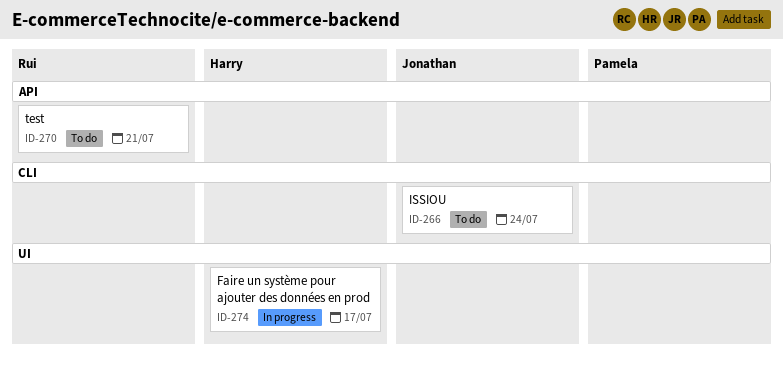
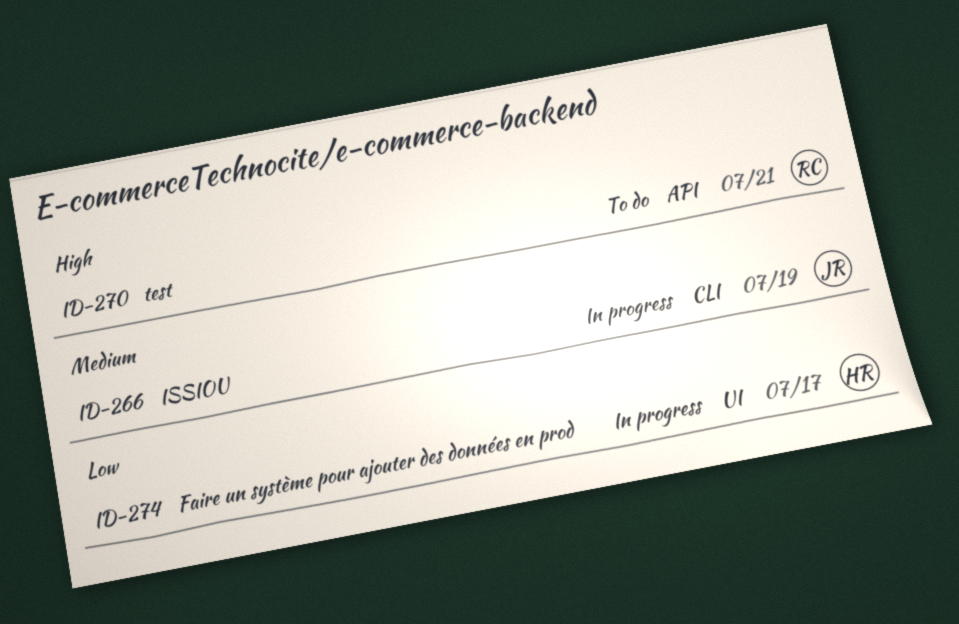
ID-266, status: To do -> In progress
ID-266, due: Jul 24 -> Jul 19

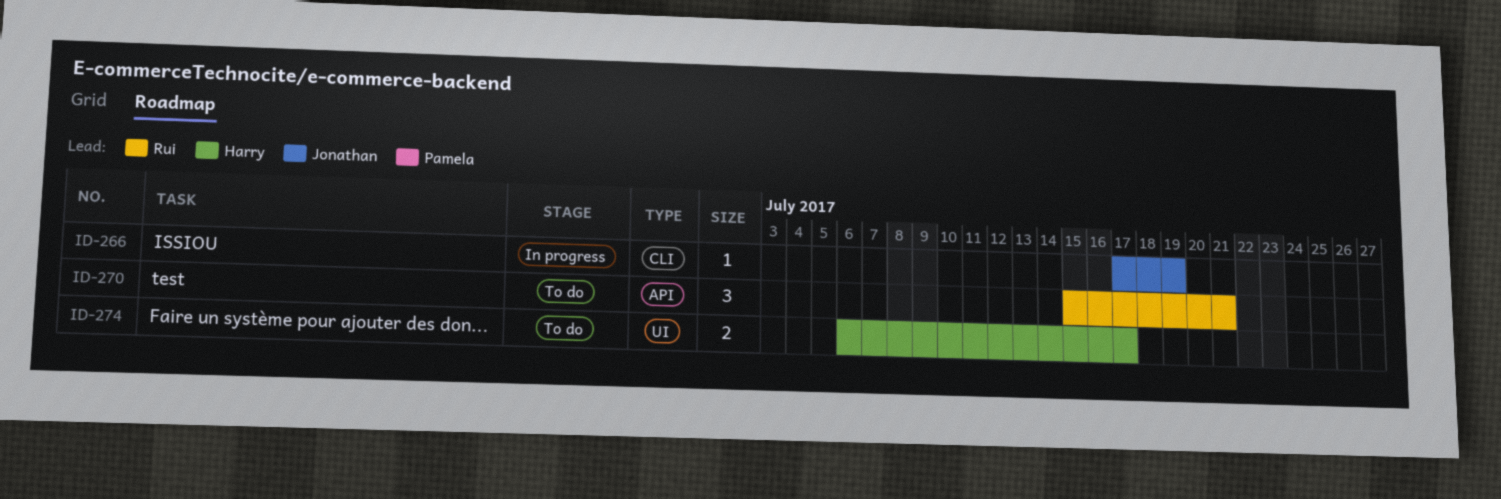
ID-274, status: In progress -> To do

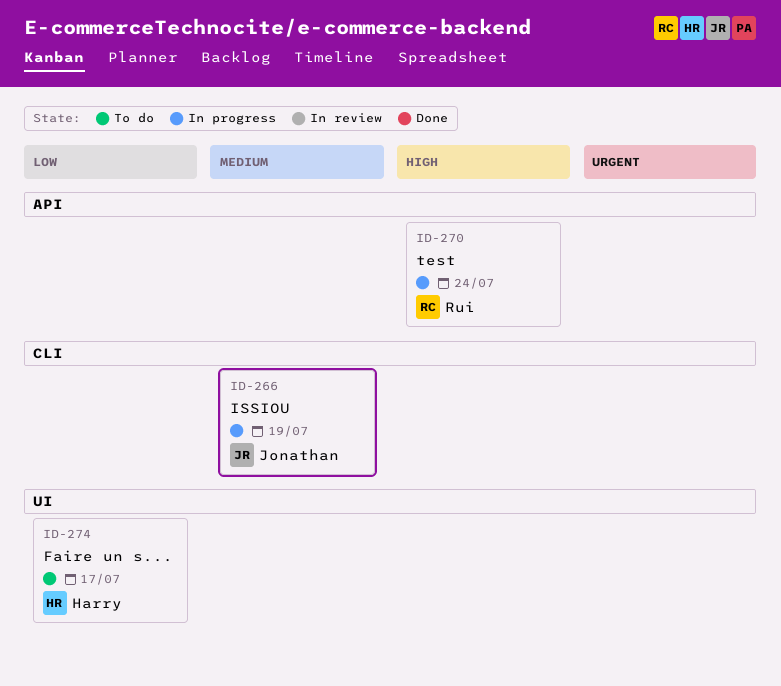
ID-270, status: To do -> In progress
ID-270, due: Jul 21 -> Jul 24

